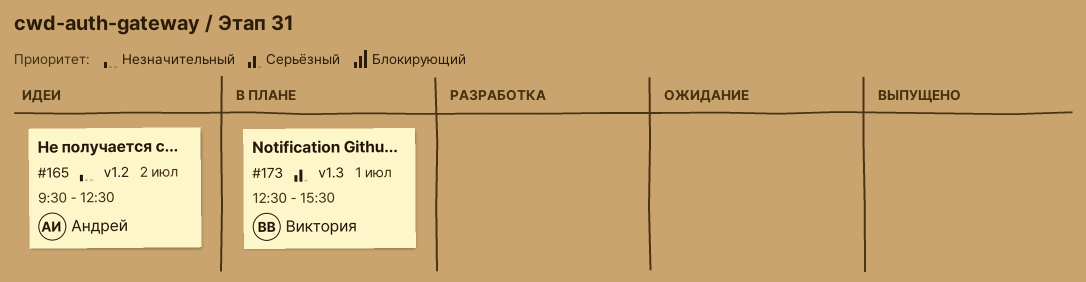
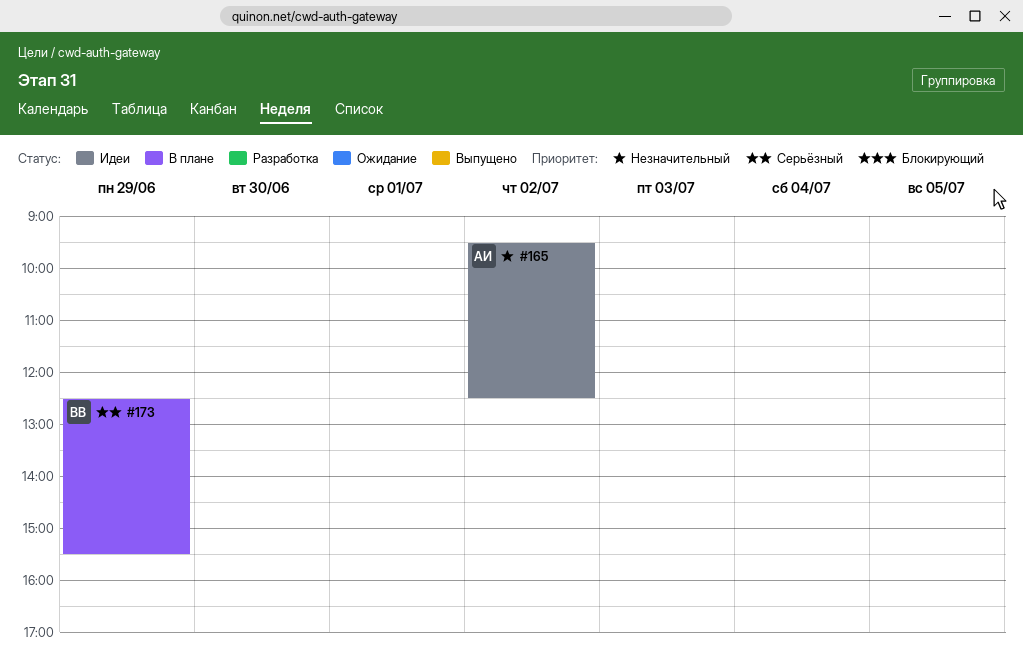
#173, day: Jul 1 -> Jun 29

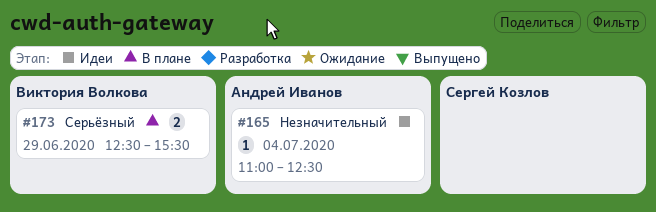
#165, day: Jul 2 -> Jul 4
#165, begins: 09:30 -> 11:00

